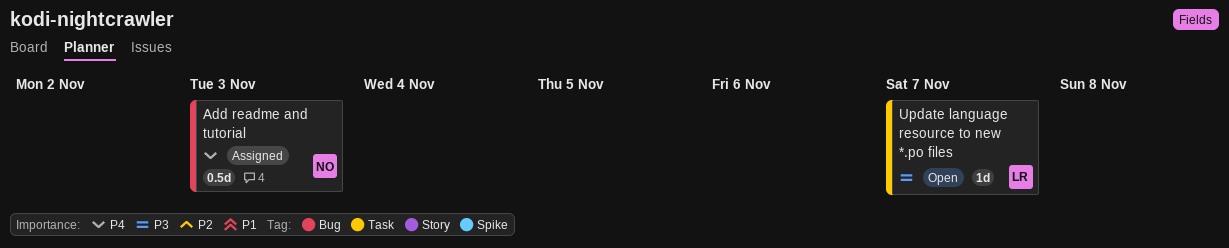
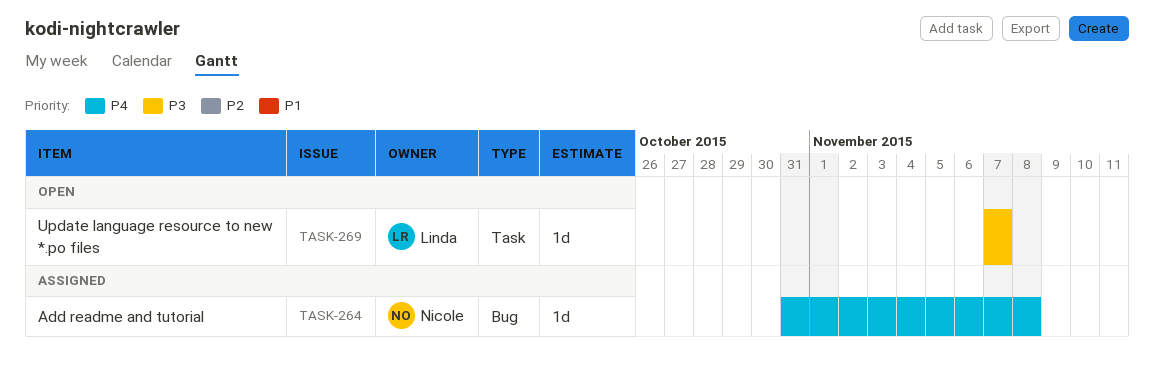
Add readme and tutorial, estimate: 0.5d -> 1d
Add readme and tutorial, due: Nov 3 -> Nov 8

